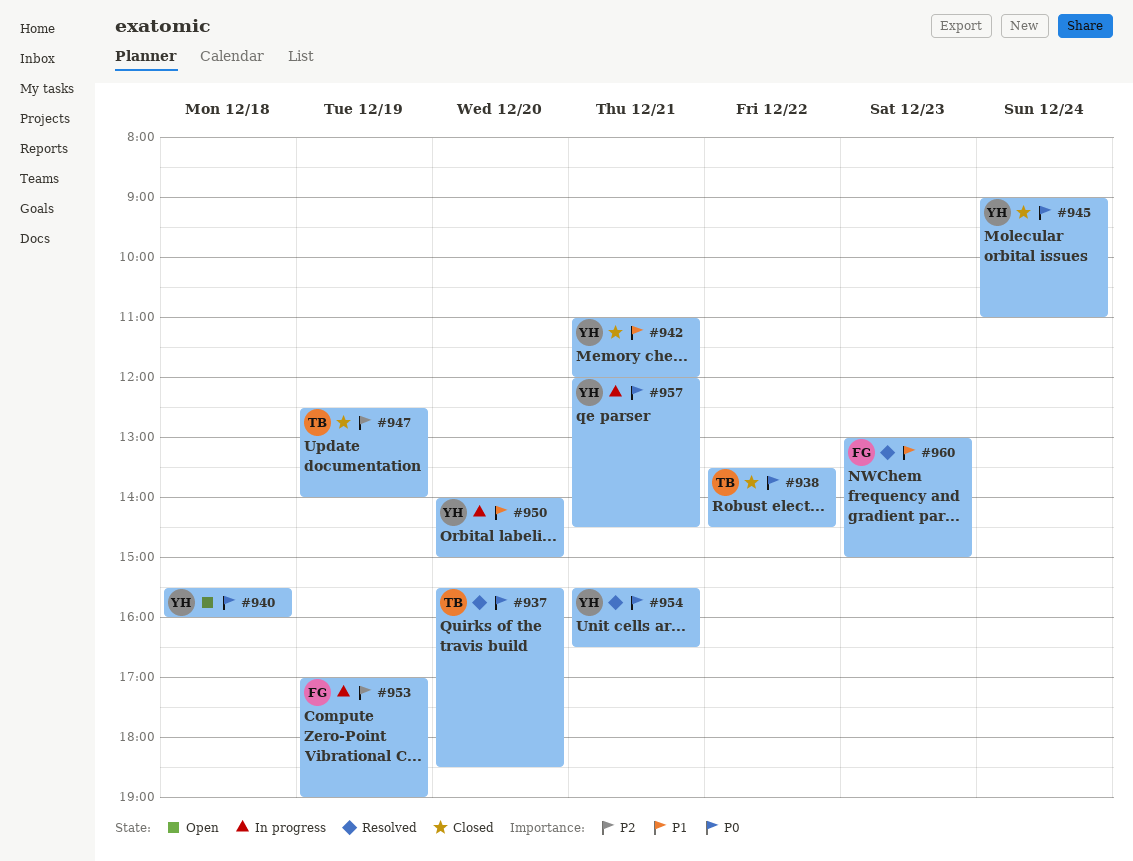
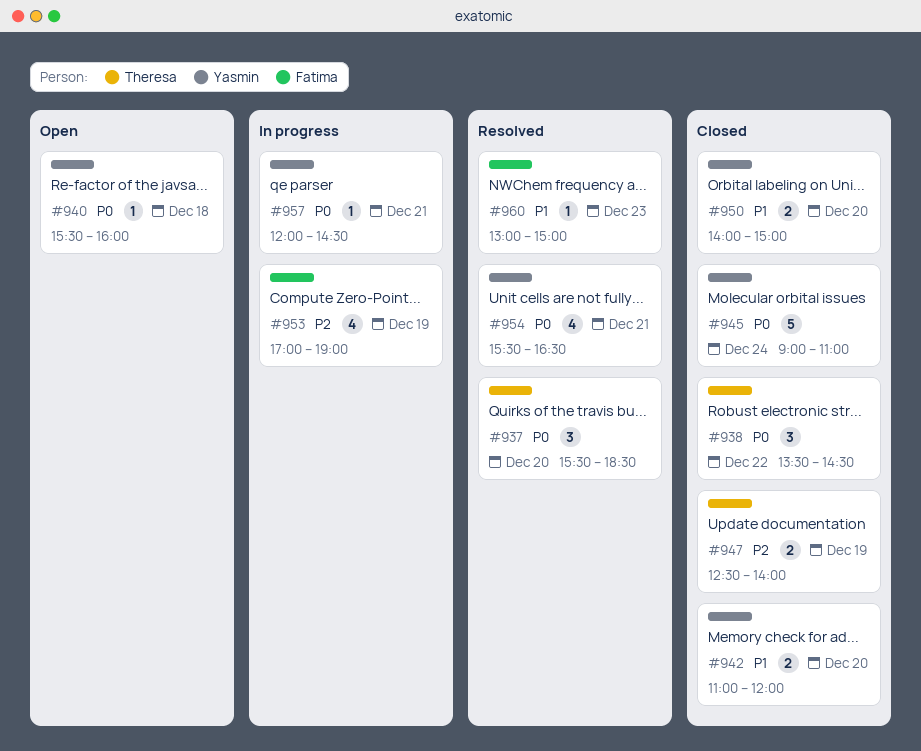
#942, day: Dec 21 -> Dec 20
#950, status: In progress -> Closed

